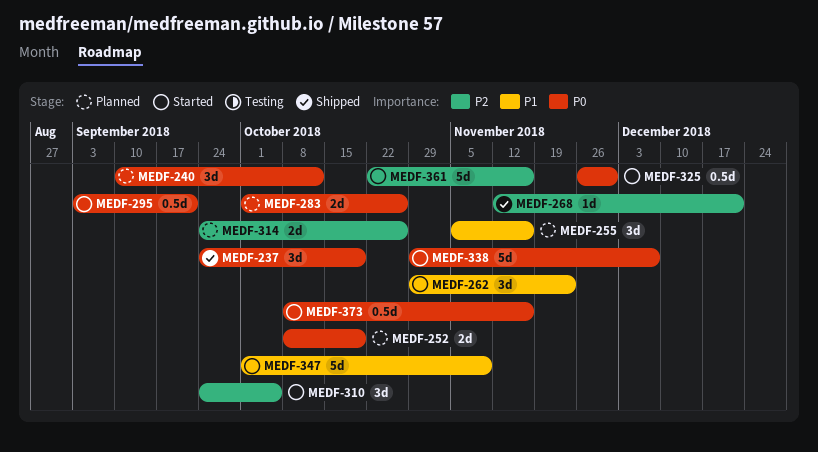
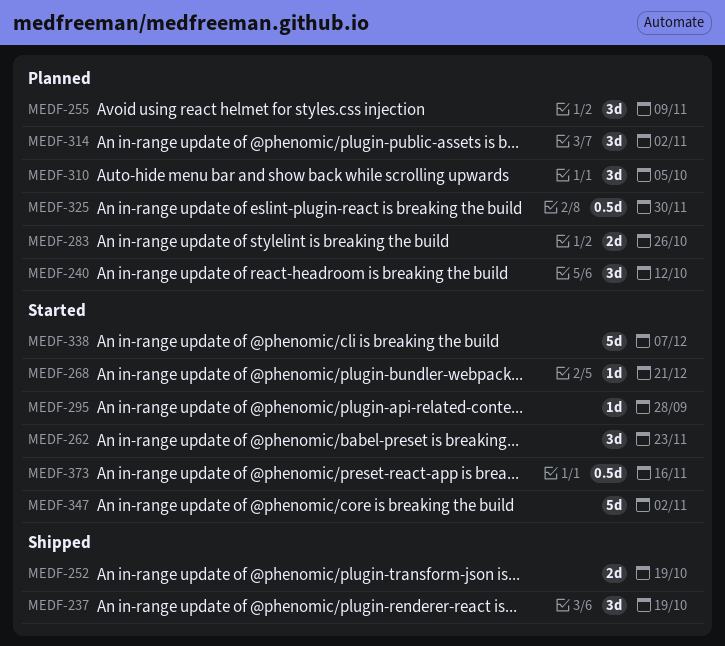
MEDF-252, status: Planned -> Shipped
MEDF-255, due: Nov 16 -> Nov 9
MEDF-268, status: Shipped -> Started
MEDF-295, estimate: 0.5d -> 1d
MEDF-295, due: Sep 21 -> Sep 28
MEDF-310, status: Started -> Planned
MEDF-314, estimate: 2d -> 3d
MEDF-314, due: Oct 26 -> Nov 2
MEDF-325, status: Started -> Planned
MEDF-347, due: Nov 9 -> Nov 2
MEDF-361: present -> none

